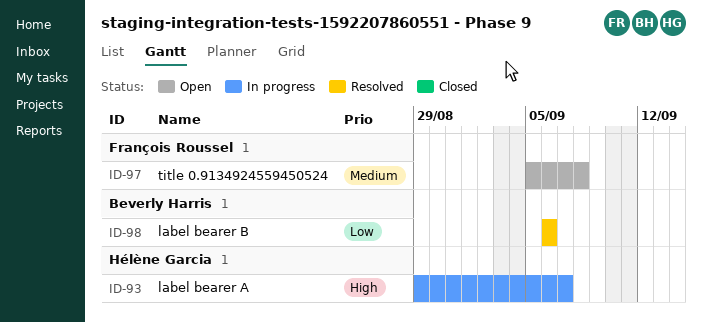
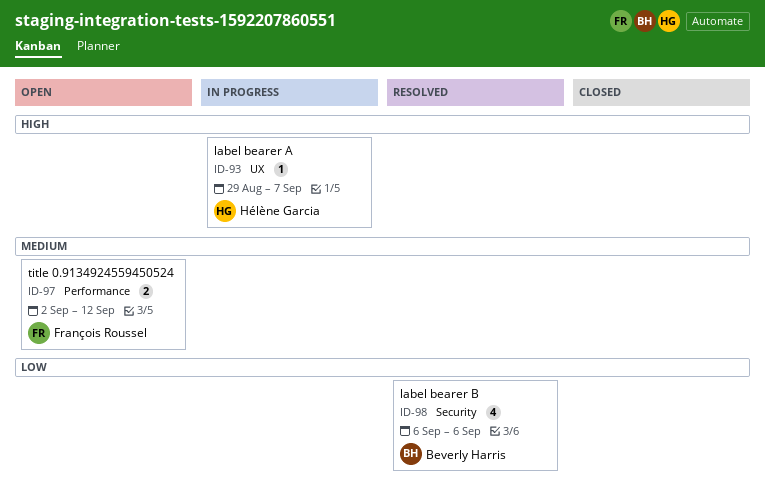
ID-97, start: Sep 5 -> Sep 2
ID-97, due: Sep 8 -> Sep 12

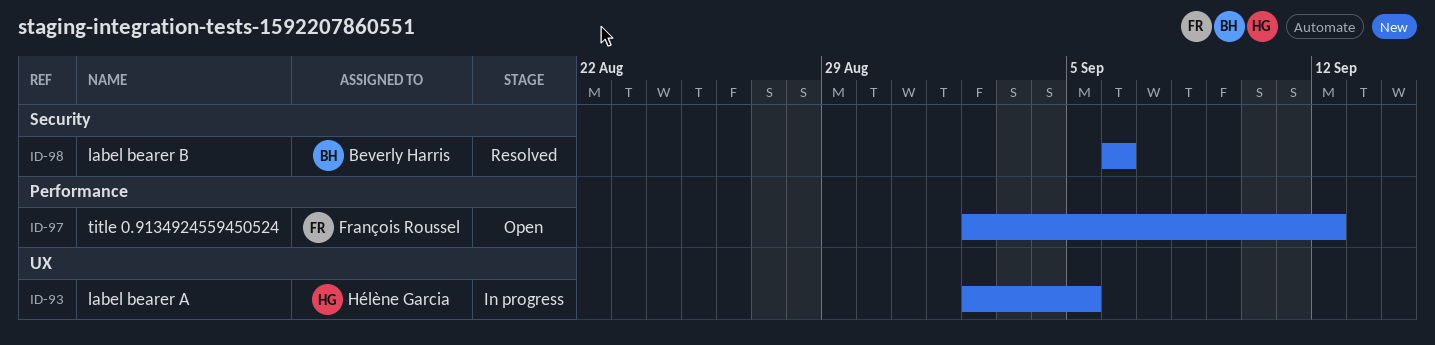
ID-93, start: Aug 29 -> Sep 2
ID-93, due: Sep 7 -> Sep 5

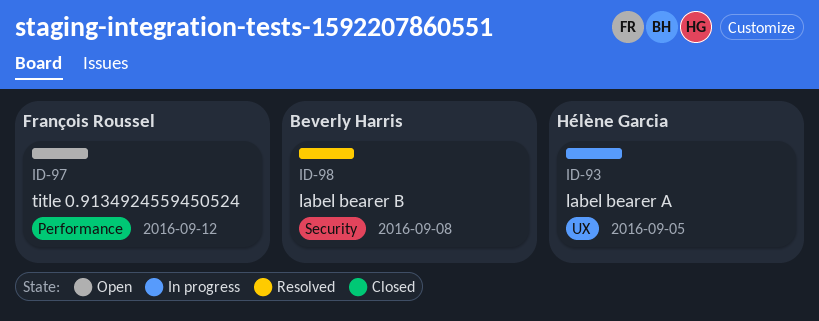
ID-98, due: Sep 6 -> Sep 8

